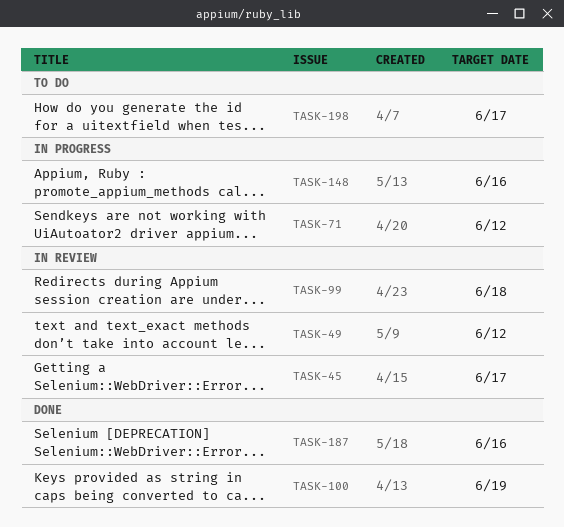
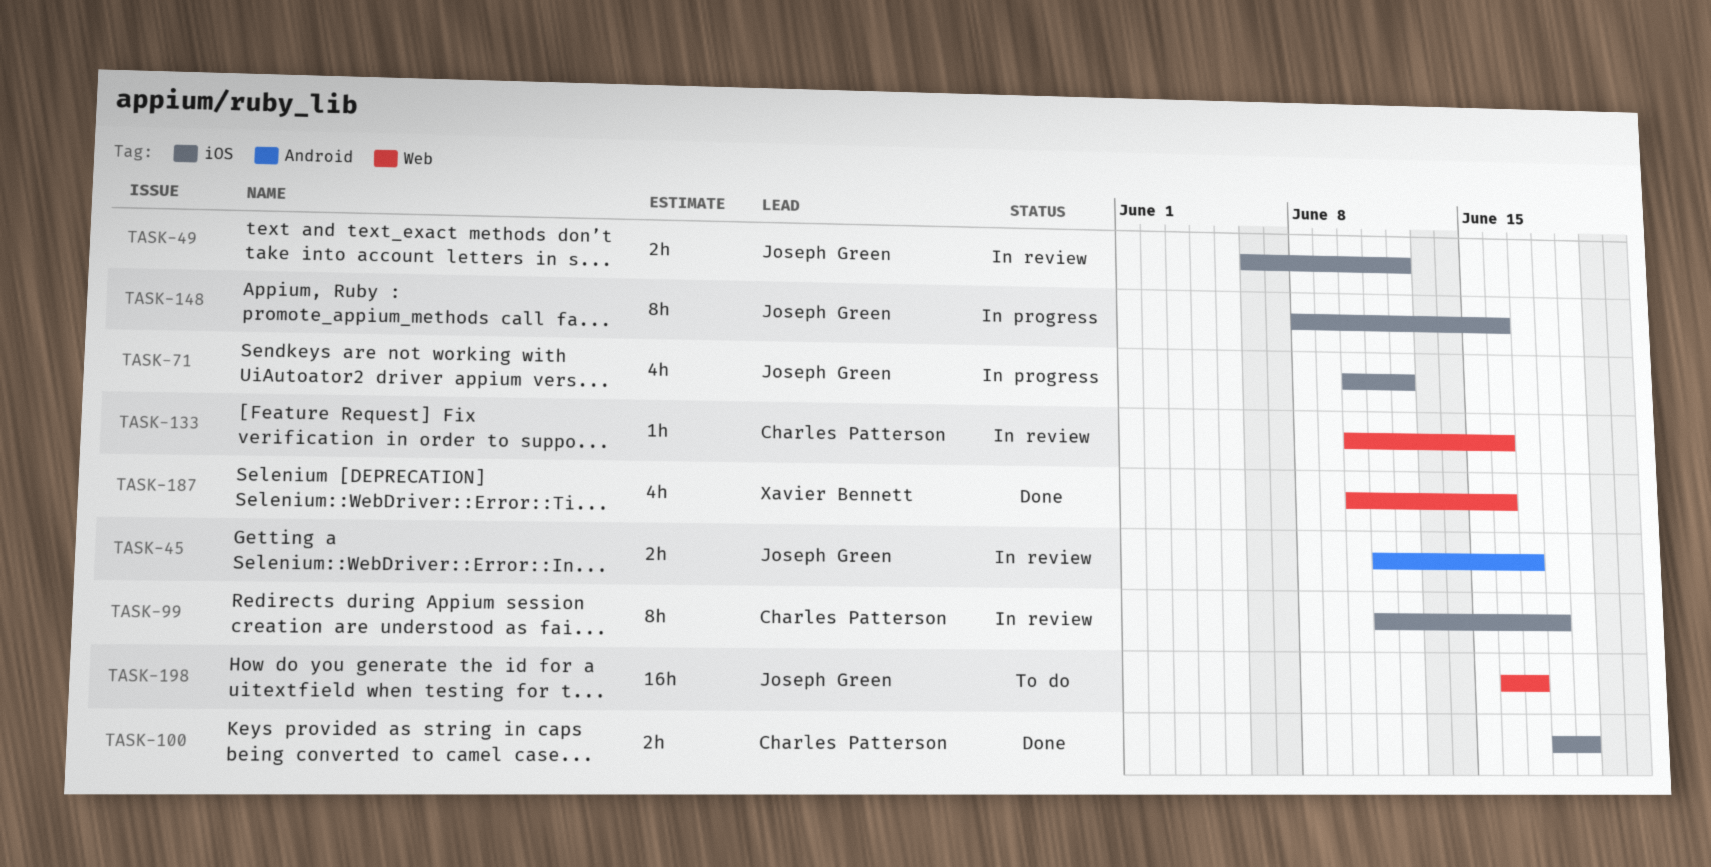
TASK-133: none -> present

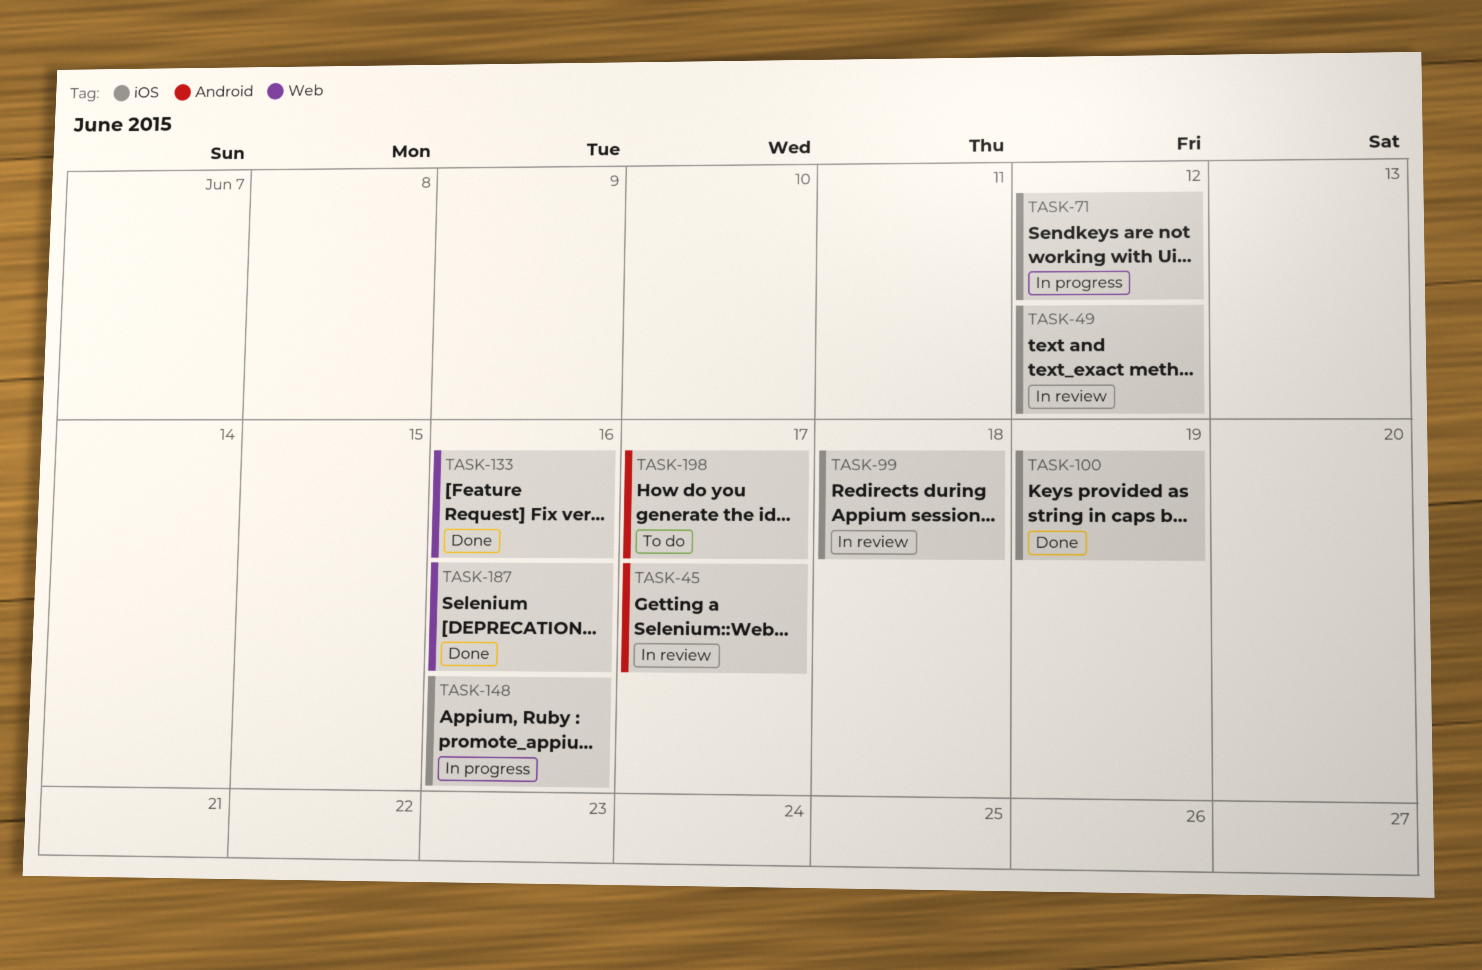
TASK-133, status: In review -> Done
TASK-198, label: Web -> Android

